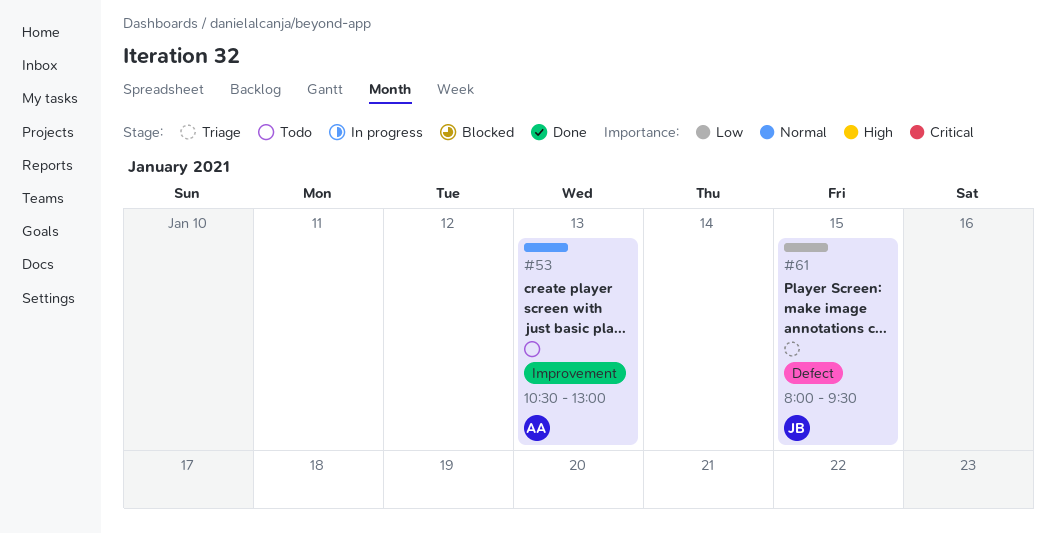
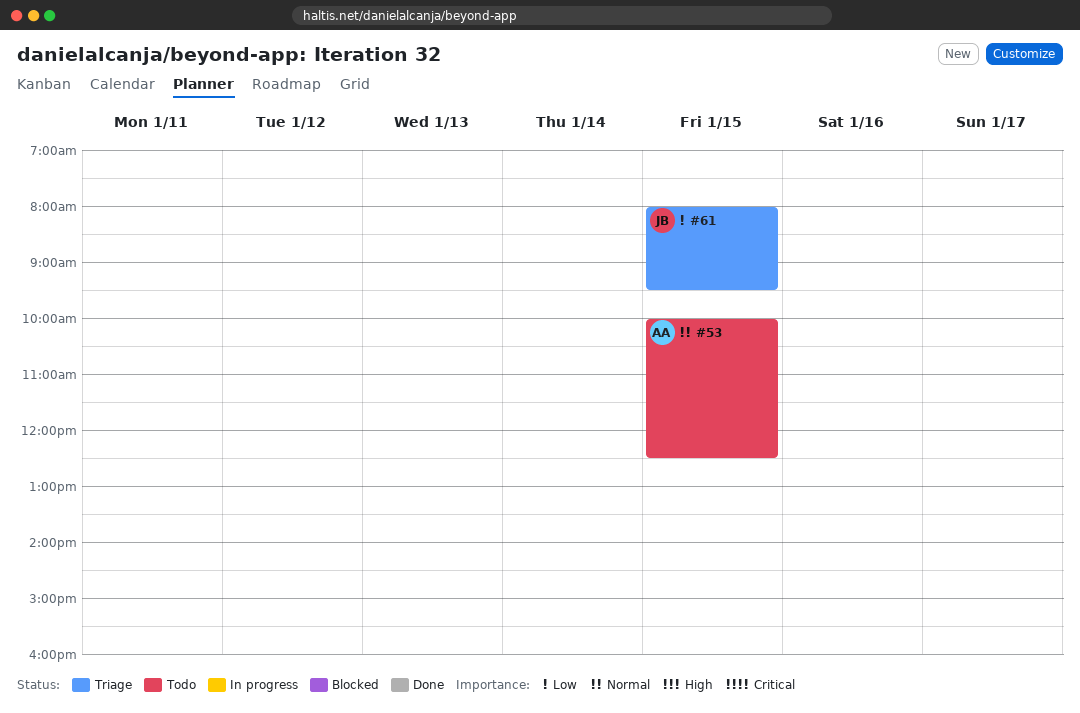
#53, day: Jan 13 -> Jan 15
#53, begins: 10:30 -> 10:00
#53, ends: 13:00 -> 12:30

